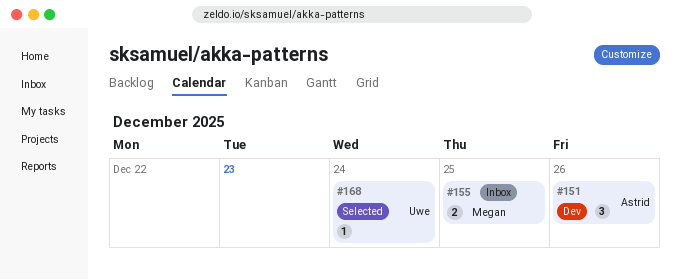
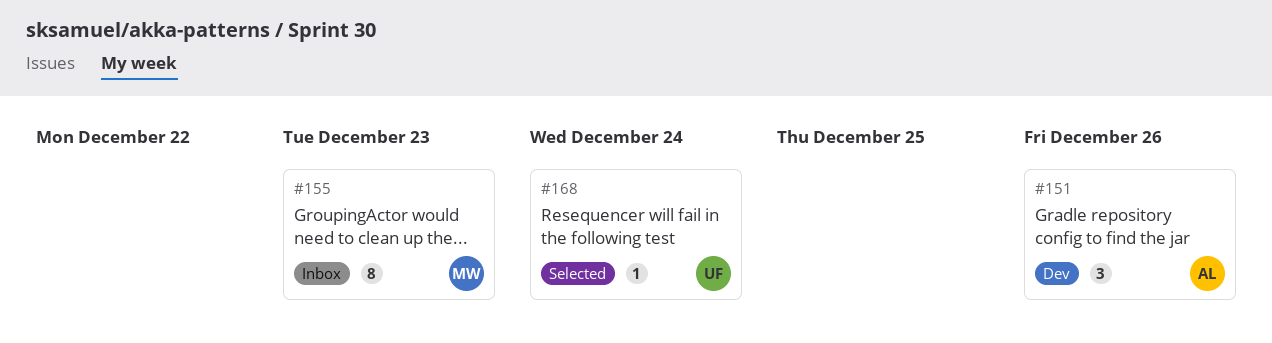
#155, estimate: 2 -> 8
#155, due: Dec 25 -> Dec 23

